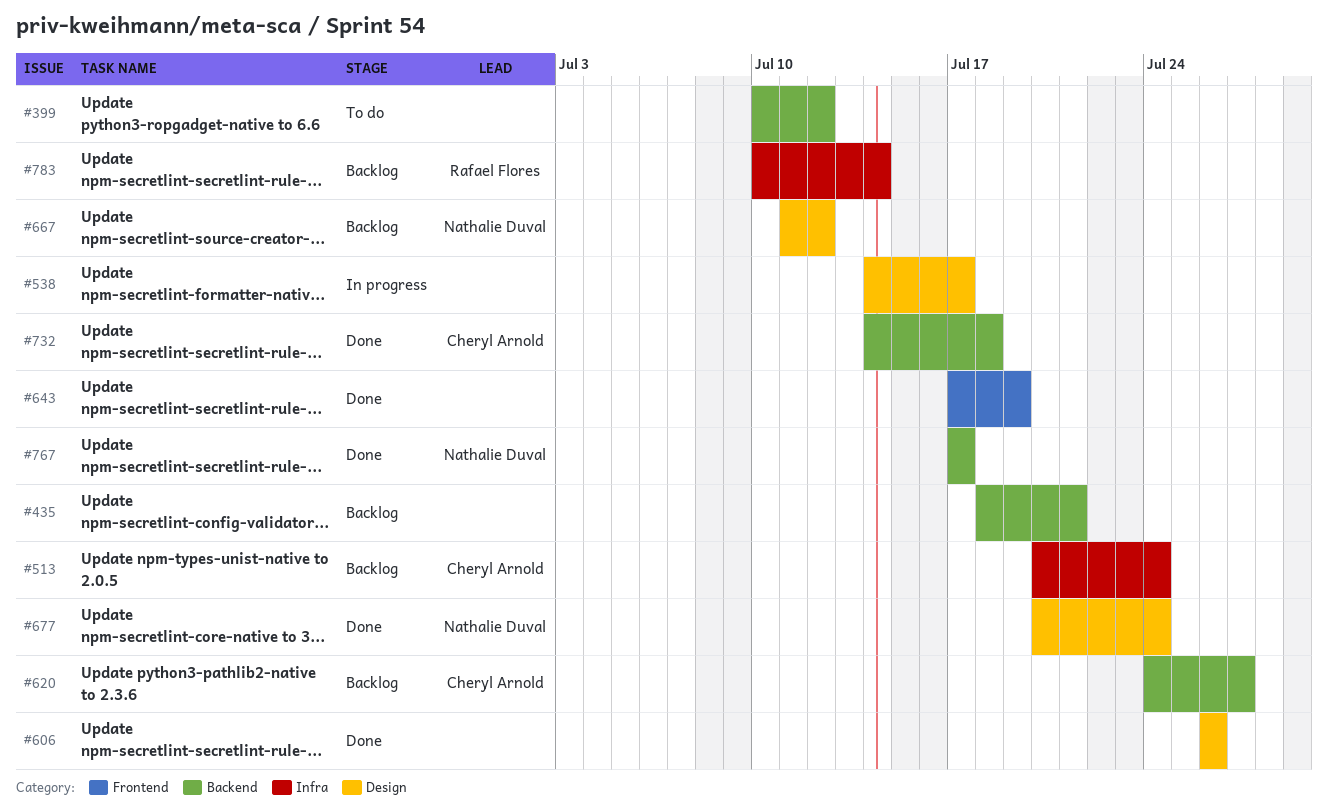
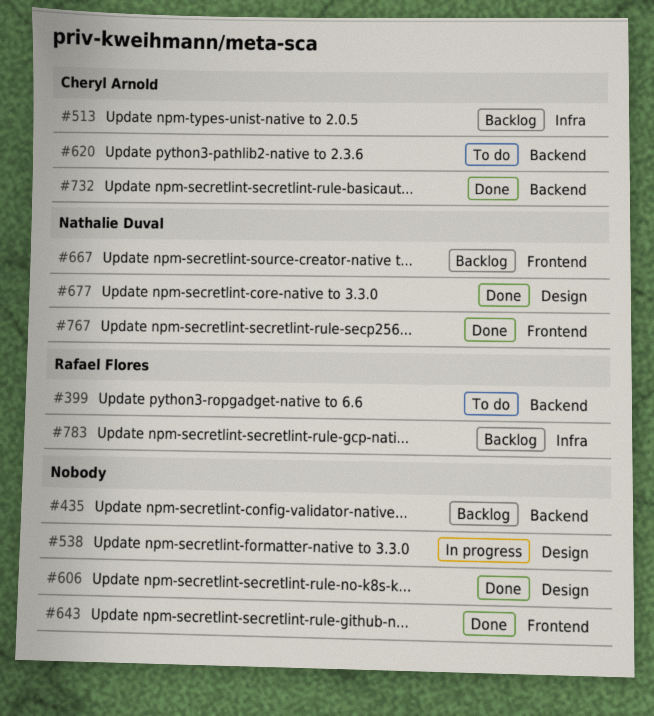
#399, owner: none -> Rafael Flores
#620, status: Backlog -> To do
#667, label: Design -> Frontend
#767, label: Backend -> Frontend

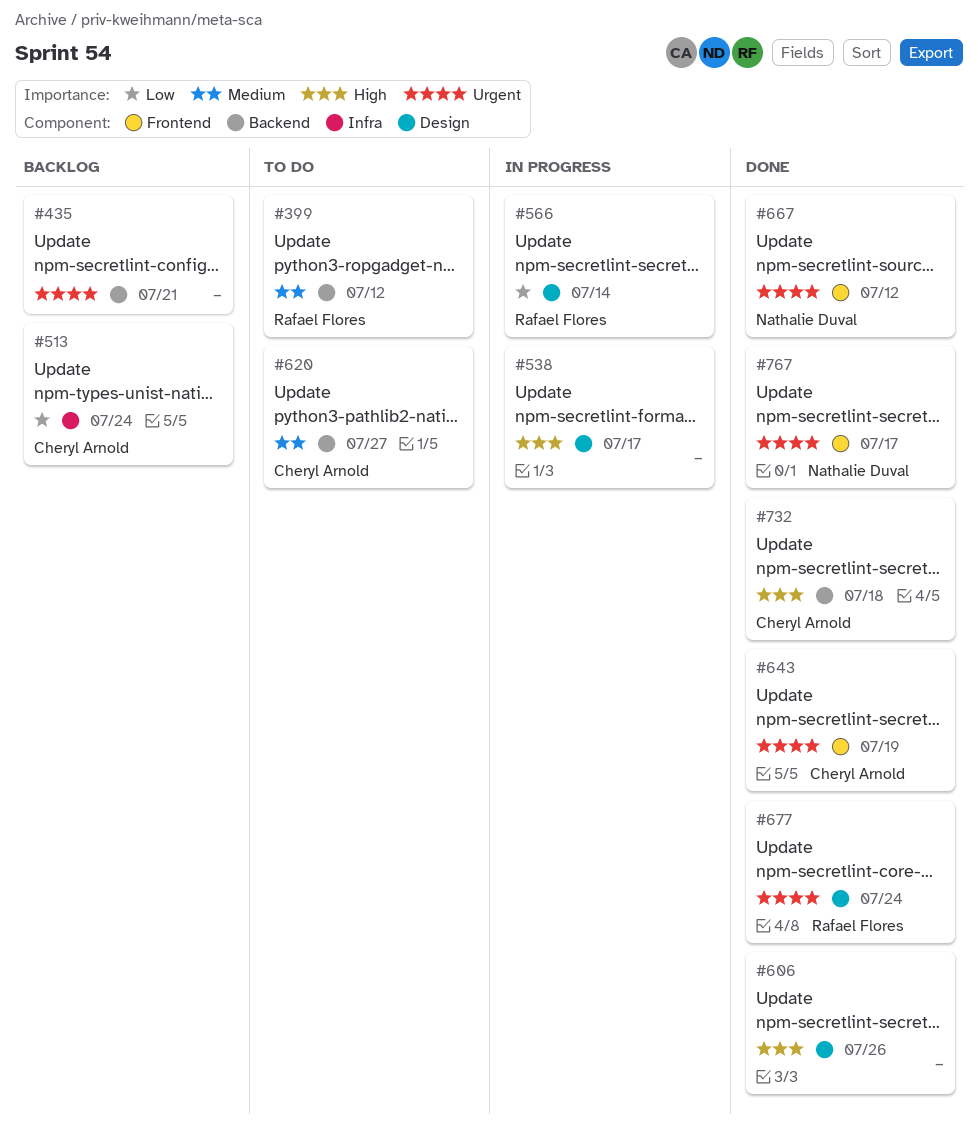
#566: none -> present
#643, owner: none -> Cheryl Arnold
#667, status: Backlog -> Done
#677, owner: Nathalie Duval -> Rafael Flores
#783: present -> none

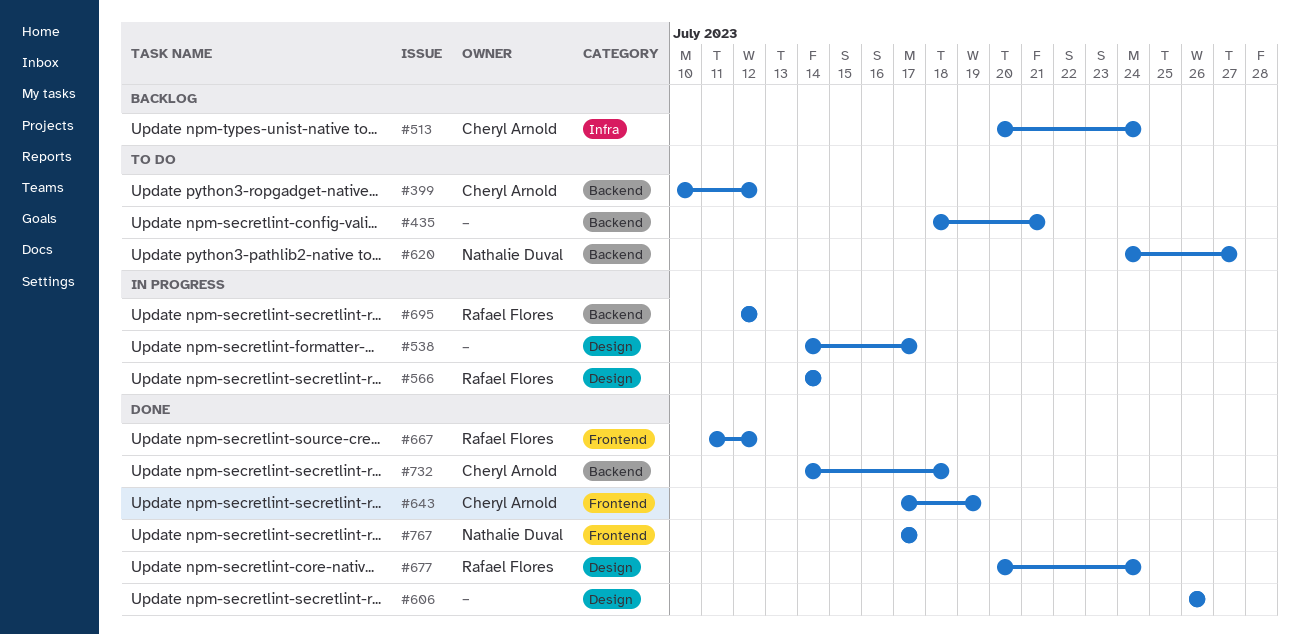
#399, owner: Rafael Flores -> Cheryl Arnold
#435, status: Backlog -> To do
#620, owner: Cheryl Arnold -> Nathalie Duval
#667, owner: Nathalie Duval -> Rafael Flores
#695: none -> present

